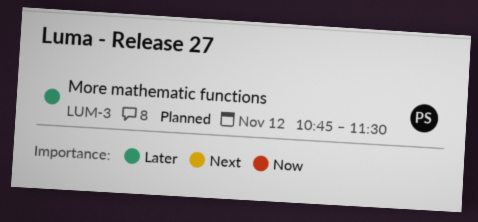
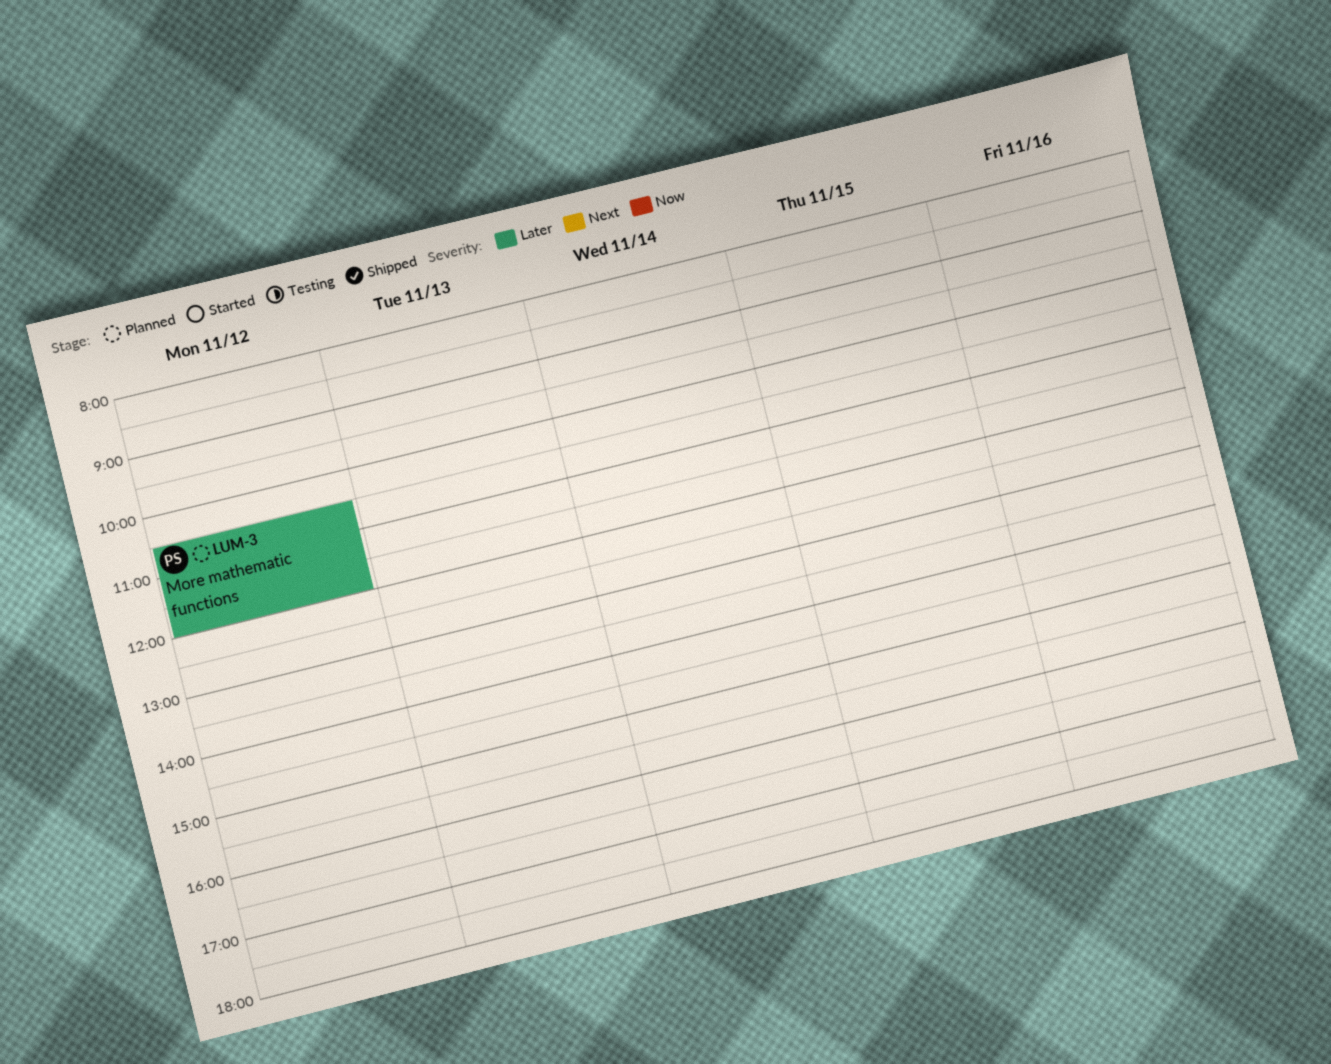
LUM-3, begins: 10:45 -> 10:30
LUM-3, ends: 11:30 -> 12:00

